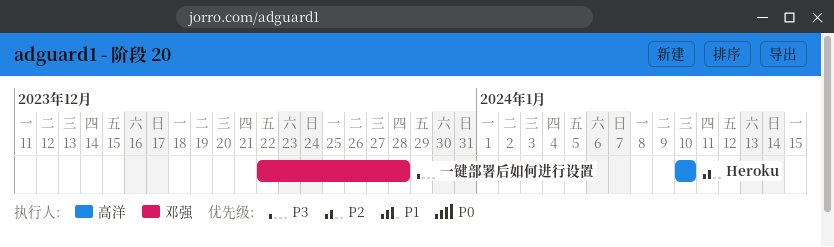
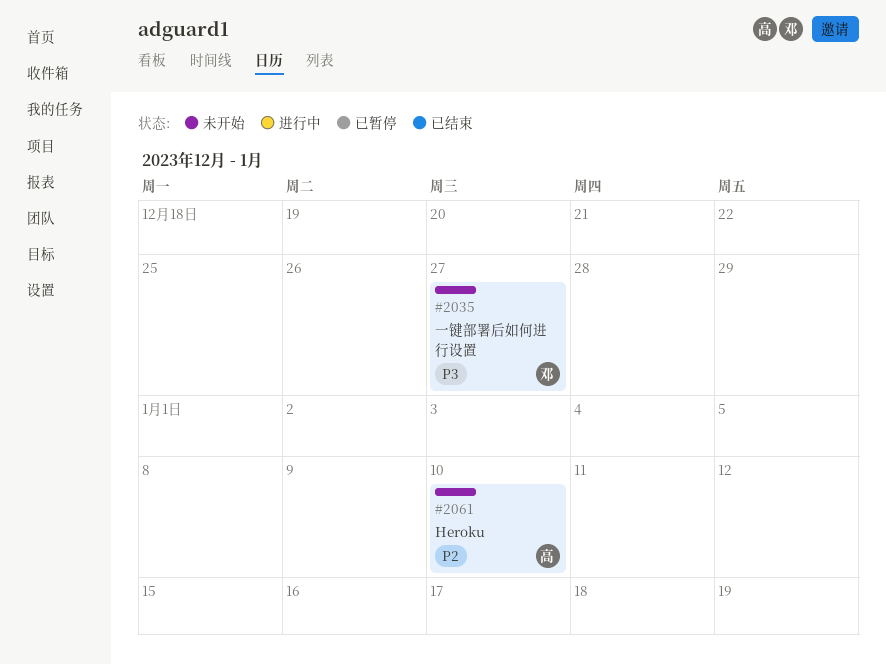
一键部署后如何进行设置, due: Dec 28 -> Dec 27

